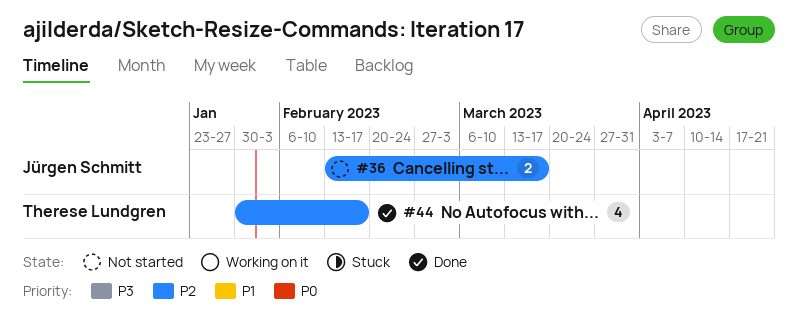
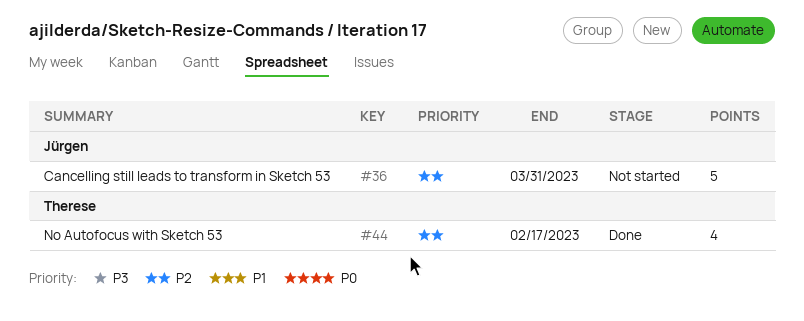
#36, estimate: 2 -> 5
#36, due: Mar 17 -> Mar 31

